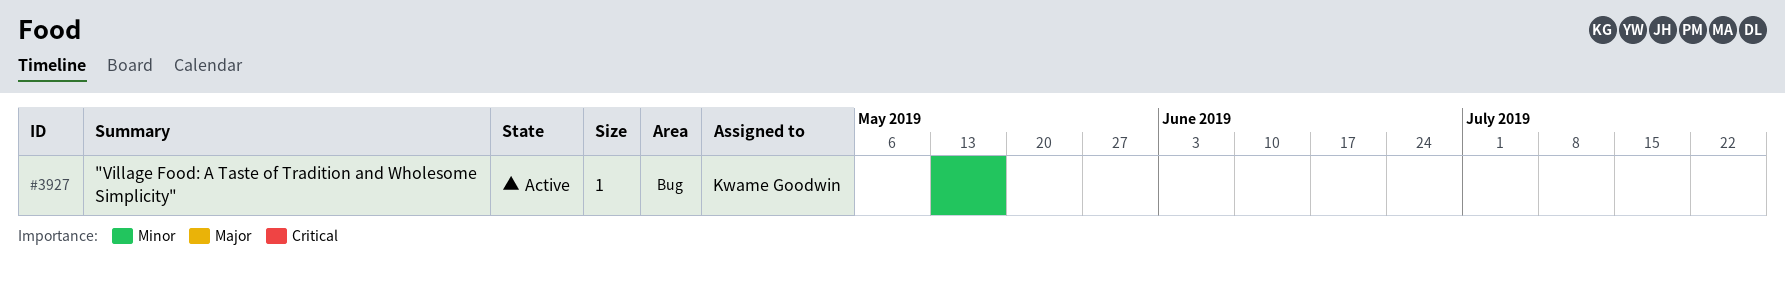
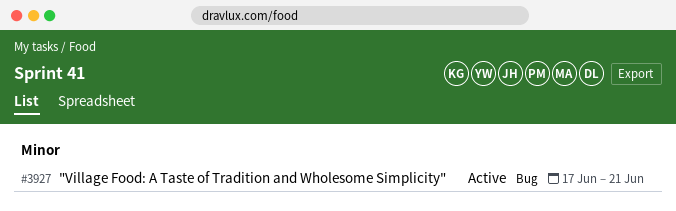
#3927, start: May 13 -> Jun 17
#3927, due: May 17 -> Jun 21

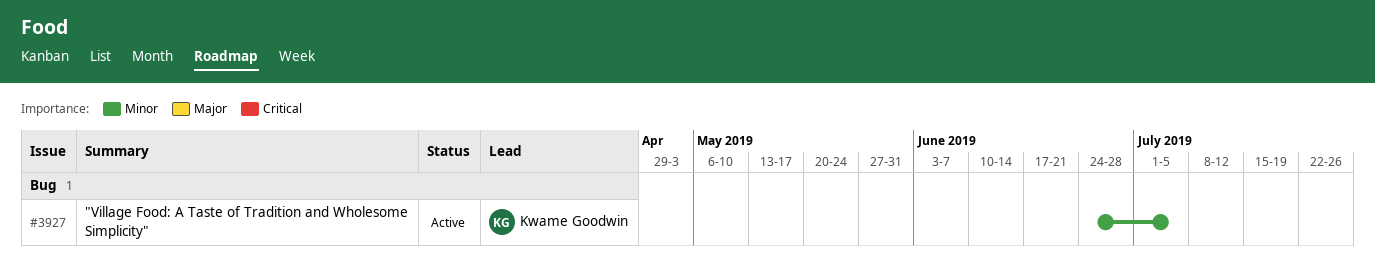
#3927, start: Jun 17 -> Jun 24
#3927, due: Jun 21 -> Jul 5

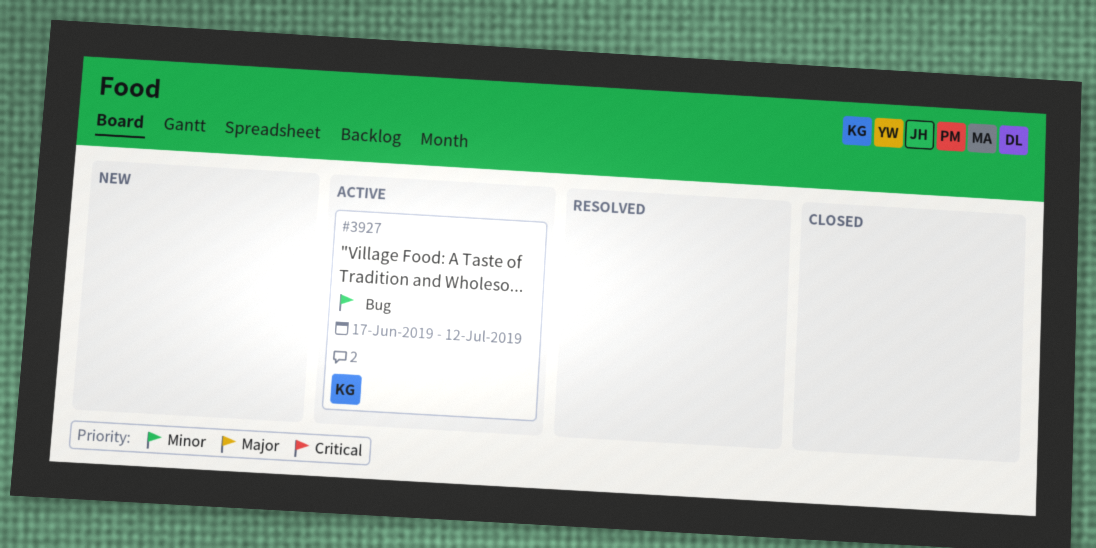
#3927, start: Jun 24 -> Jun 17
#3927, due: Jul 5 -> Jul 12

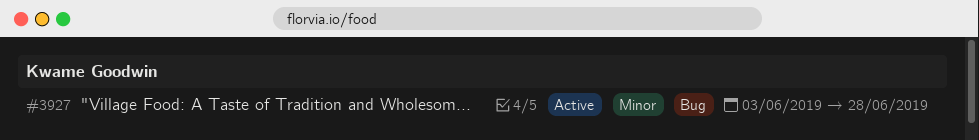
#3927, start: Jun 17 -> Jun 3
#3927, due: Jul 12 -> Jun 28

